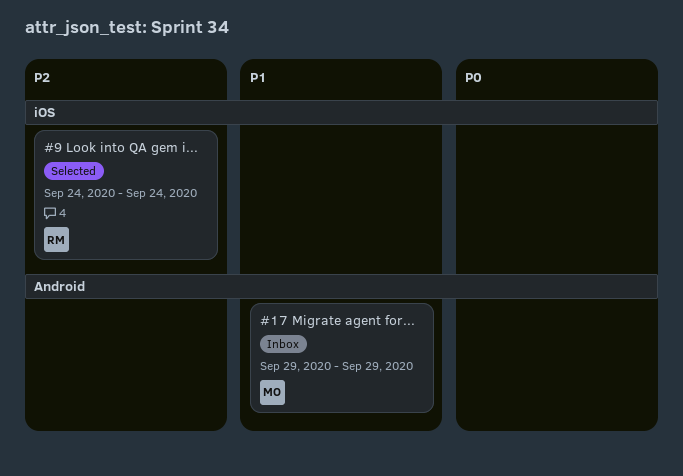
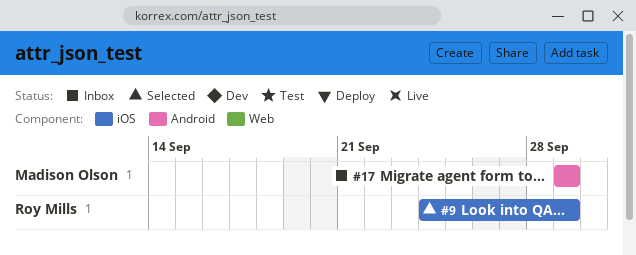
#9, due: Sep 24 -> Sep 29

